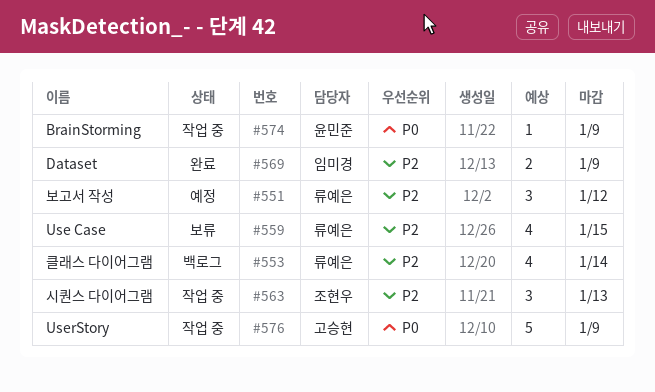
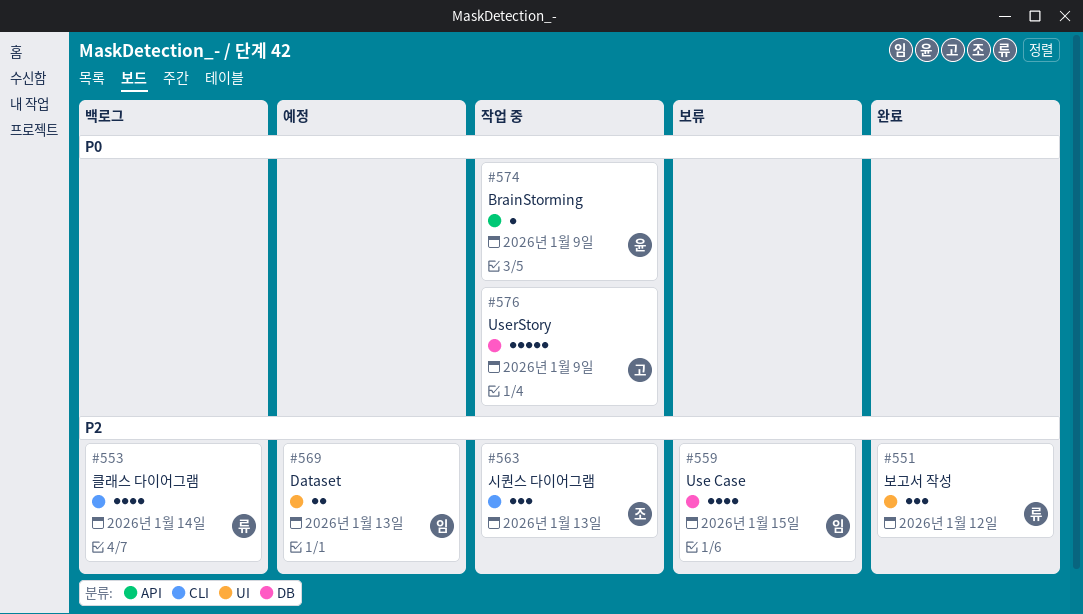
#551, status: 예정 -> 완료
#559, owner: 류예은 -> 임미경
#569, status: 완료 -> 예정
#569, due: Jan 9 -> Jan 13

